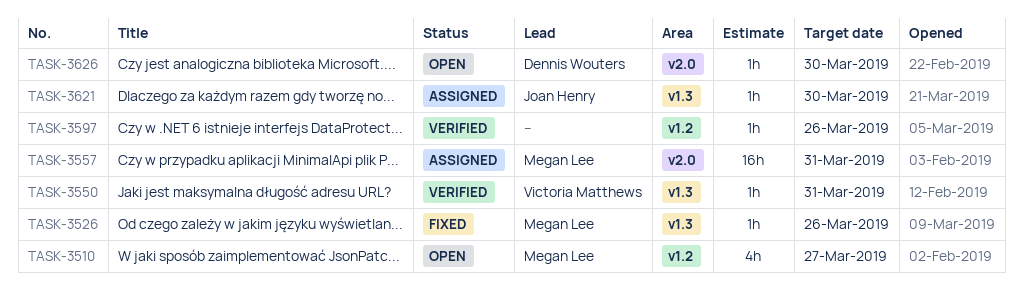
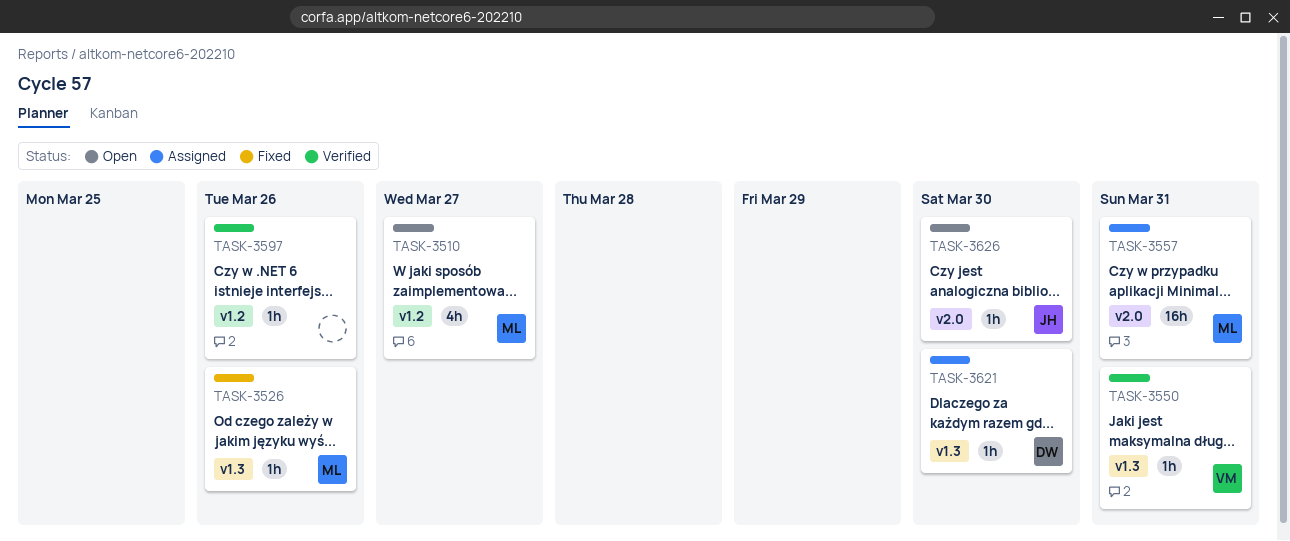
TASK-3621, owner: Joan Henry -> Dennis Wouters
TASK-3626, owner: Dennis Wouters -> Joan Henry

